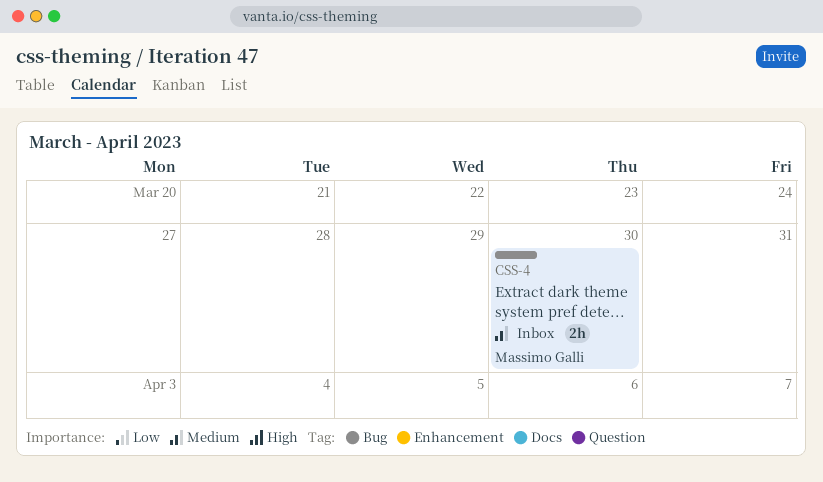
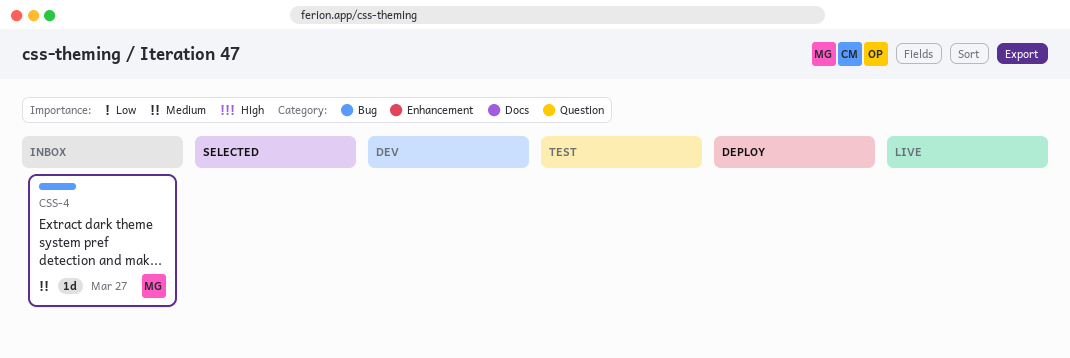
CSS-4, estimate: 2h -> 1d
CSS-4, due: Mar 30 -> Mar 27

